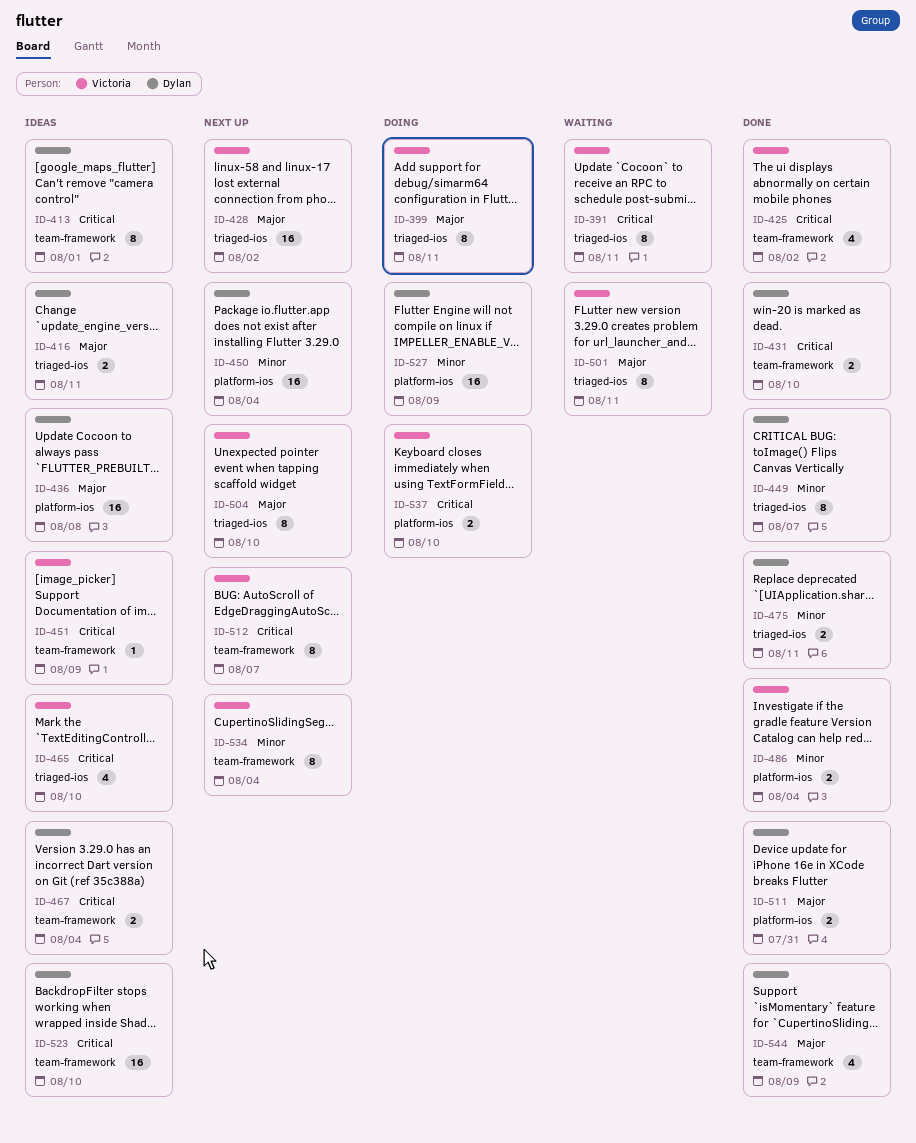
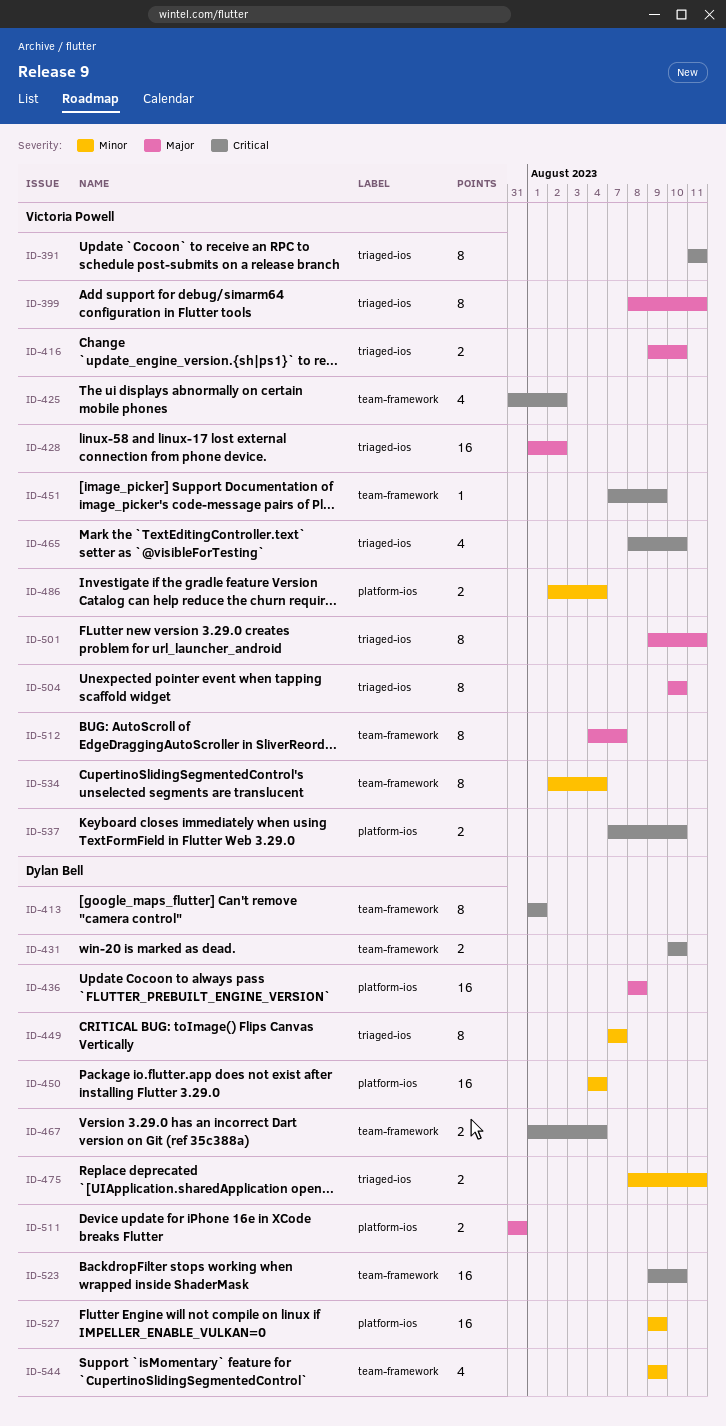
ID-416, owner: Dylan Bell -> Victoria Powell
ID-416, due: Aug 11 -> Aug 10
ID-512, priority: Critical -> Major
ID-544, priority: Major -> Minor

